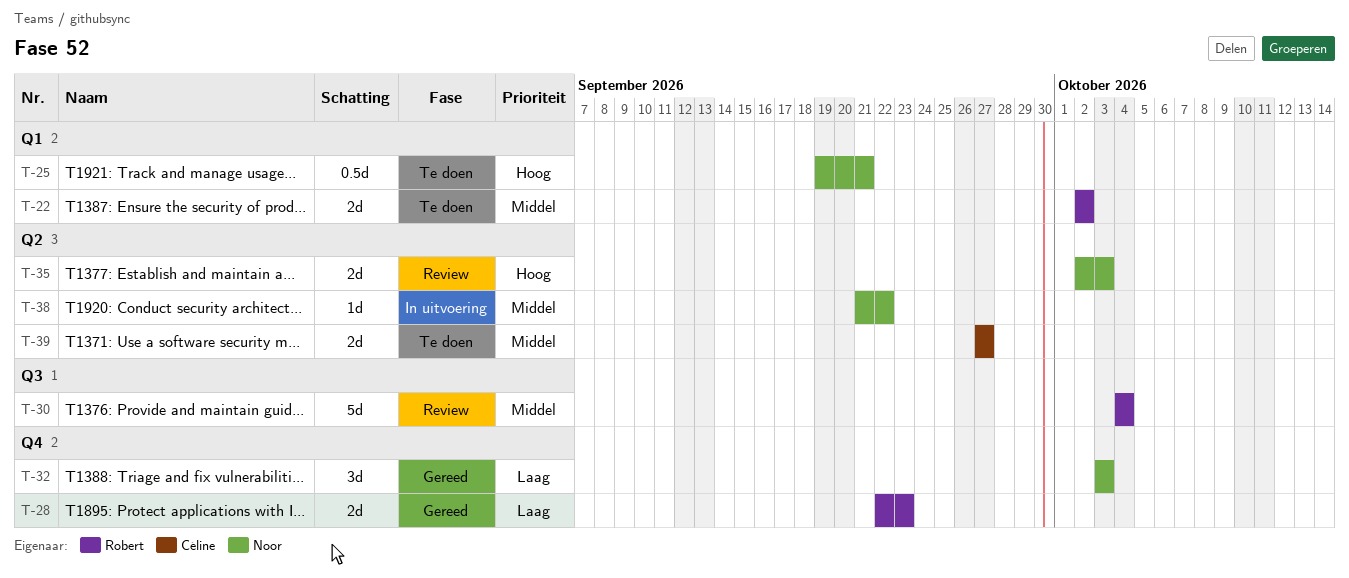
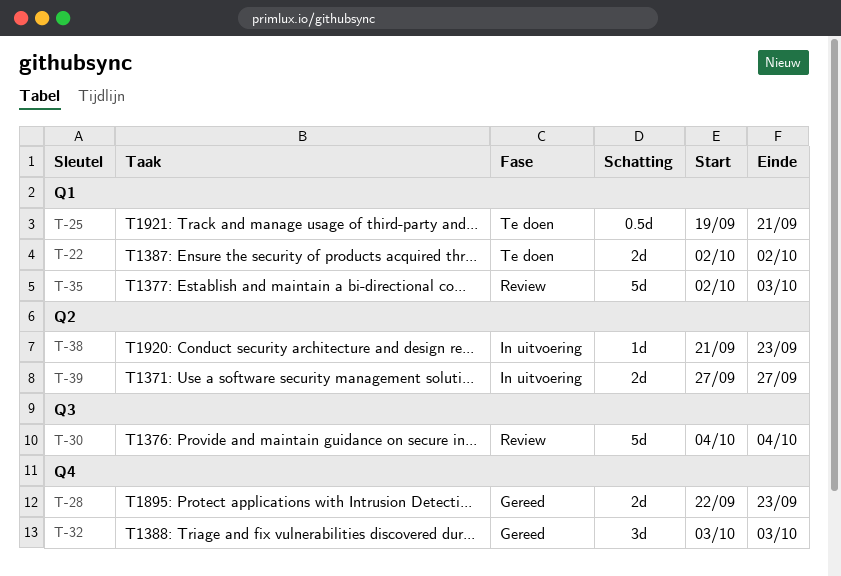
T-35, label: Q2 -> Q1
T-35, estimate: 2d -> 5d
T-38, due: Sep 22 -> Sep 23
T-39, status: Te doen -> In uitvoering

